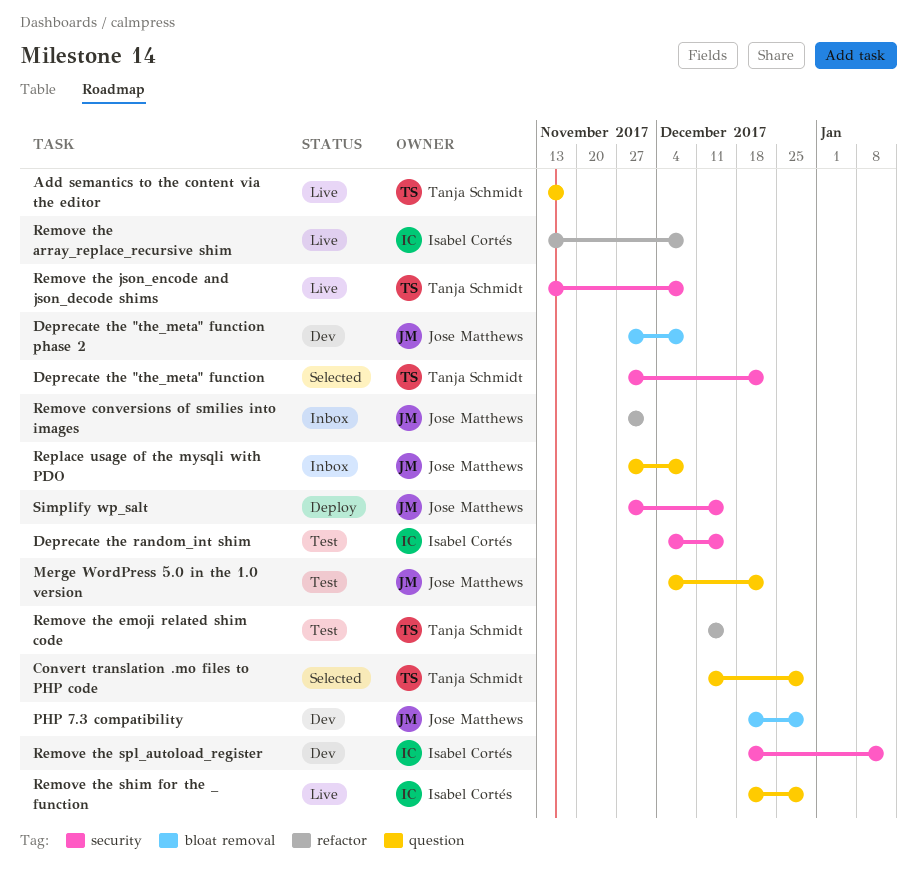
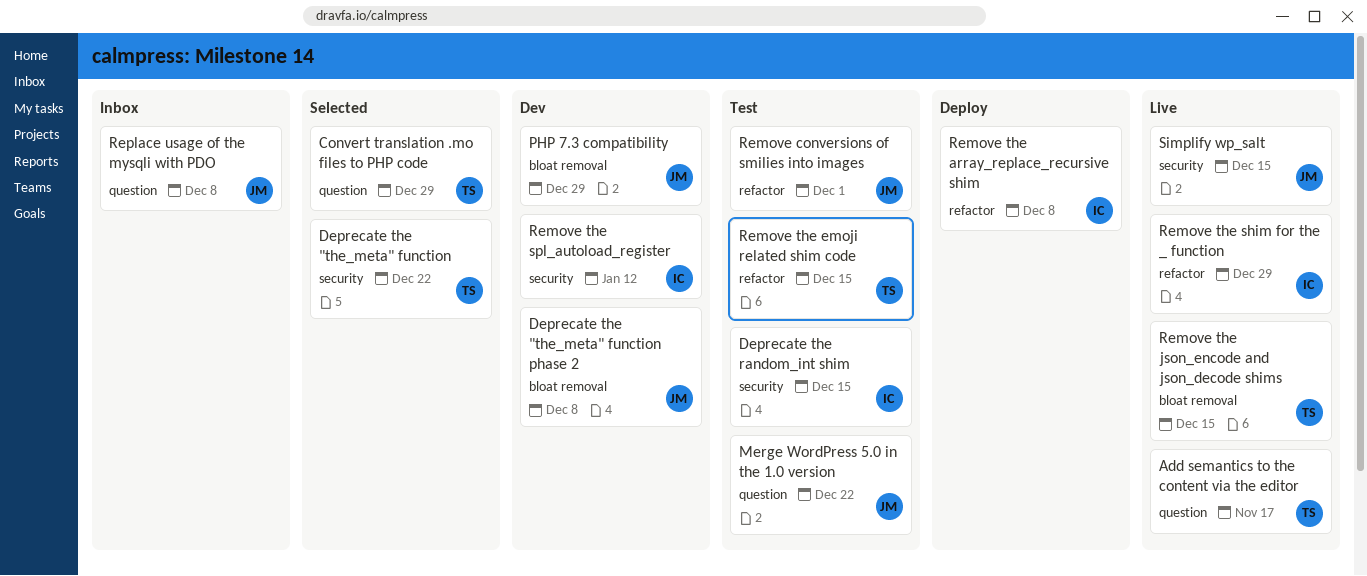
Remove conversions of smilies into images, status: Inbox -> Test
Remove the array_replace_recursive shim, status: Live -> Deploy
Remove the json_encode and json_decode shims, label: security -> bloat removal
Remove the json_encode and json_decode shims, due: Dec 8 -> Dec 15
Remove the shim for the _ function, label: question -> refactor
Simplify wp_salt, status: Deploy -> Live

